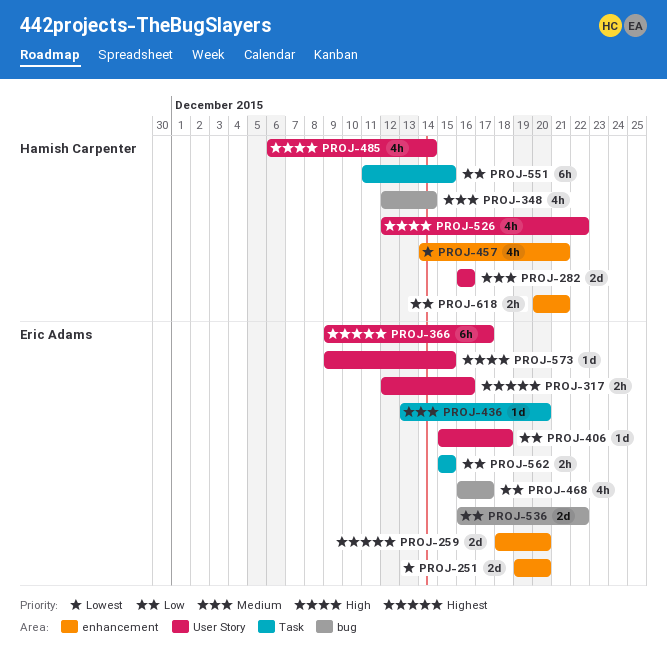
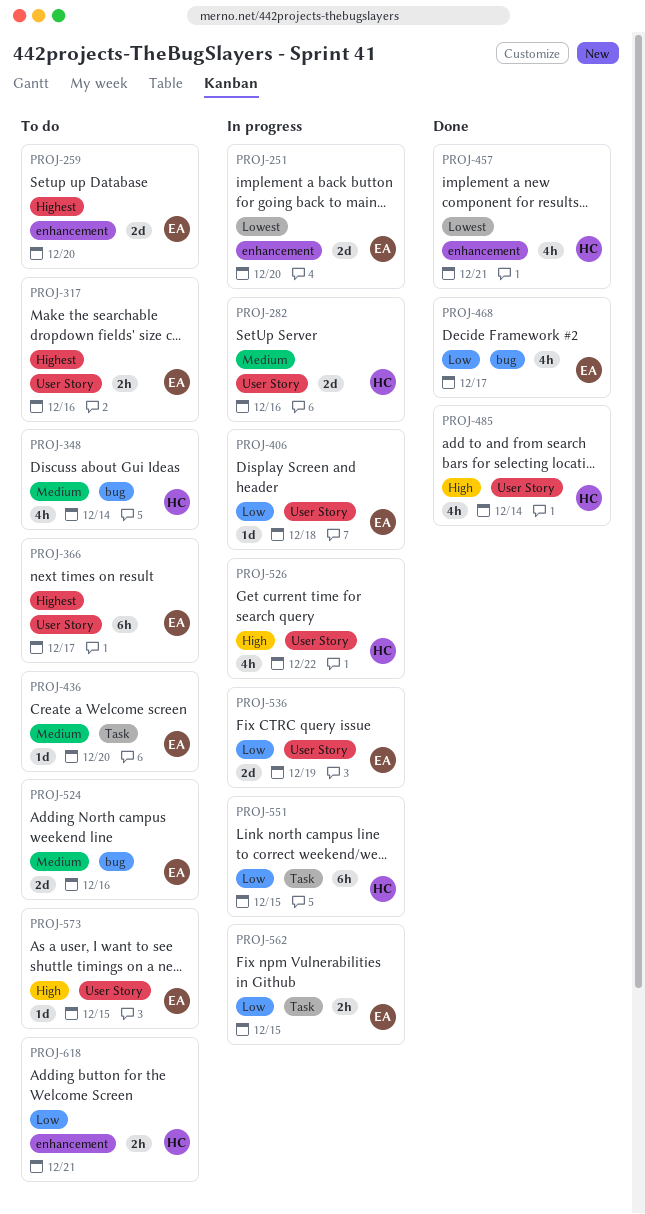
PROJ-524: none -> present
PROJ-536, label: bug -> User Story
PROJ-536, due: Dec 22 -> Dec 19

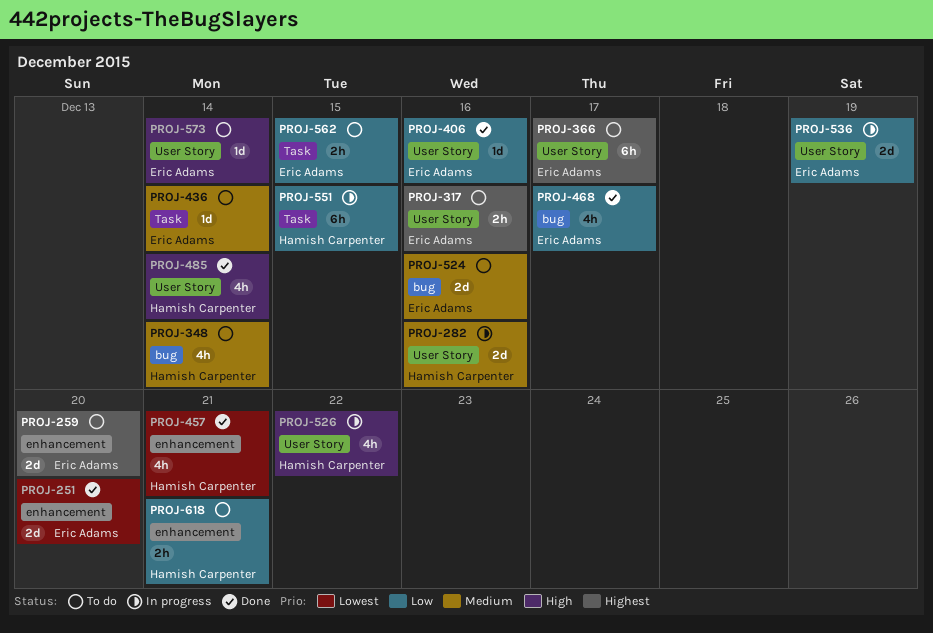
PROJ-251, status: In progress -> Done
PROJ-406, status: In progress -> Done
PROJ-406, due: Dec 18 -> Dec 16
PROJ-436, due: Dec 20 -> Dec 14
PROJ-562, status: In progress -> To do
PROJ-573, due: Dec 15 -> Dec 14

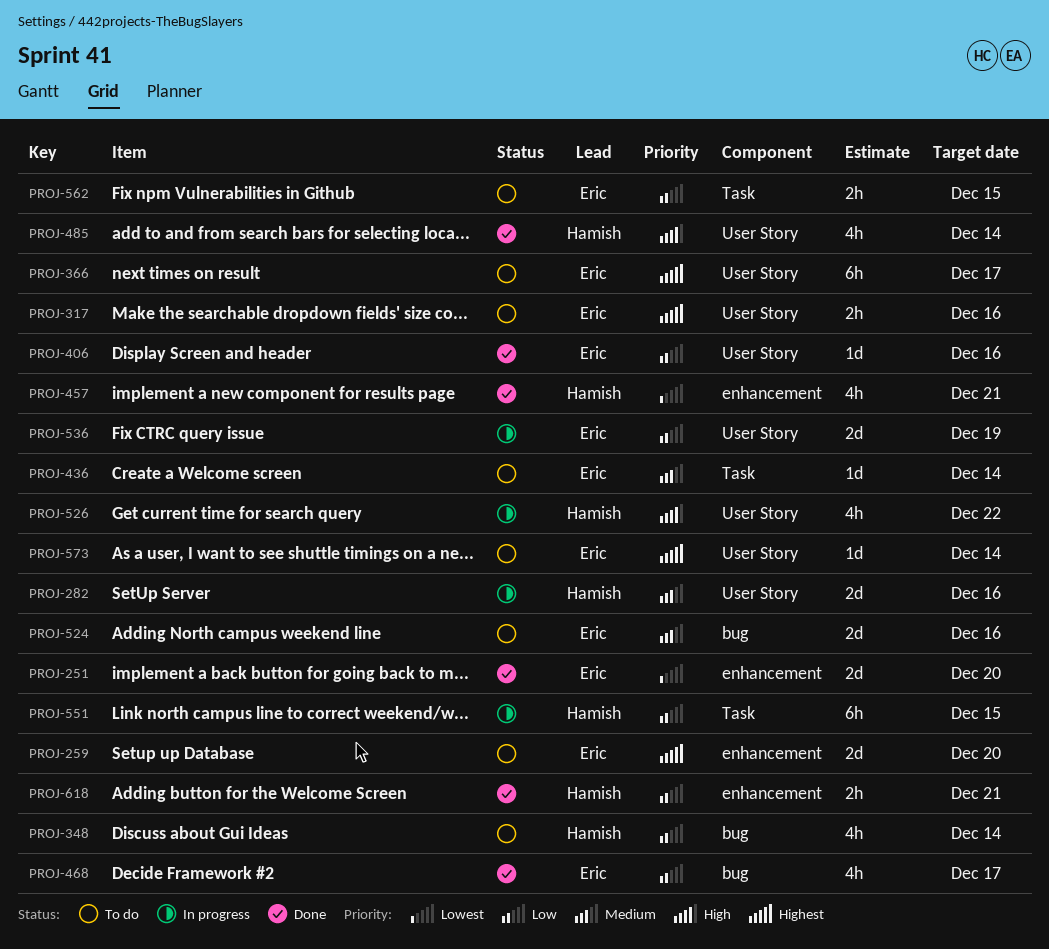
PROJ-348, priority: Medium -> Low
PROJ-573, priority: High -> Highest
PROJ-618, status: To do -> Done

